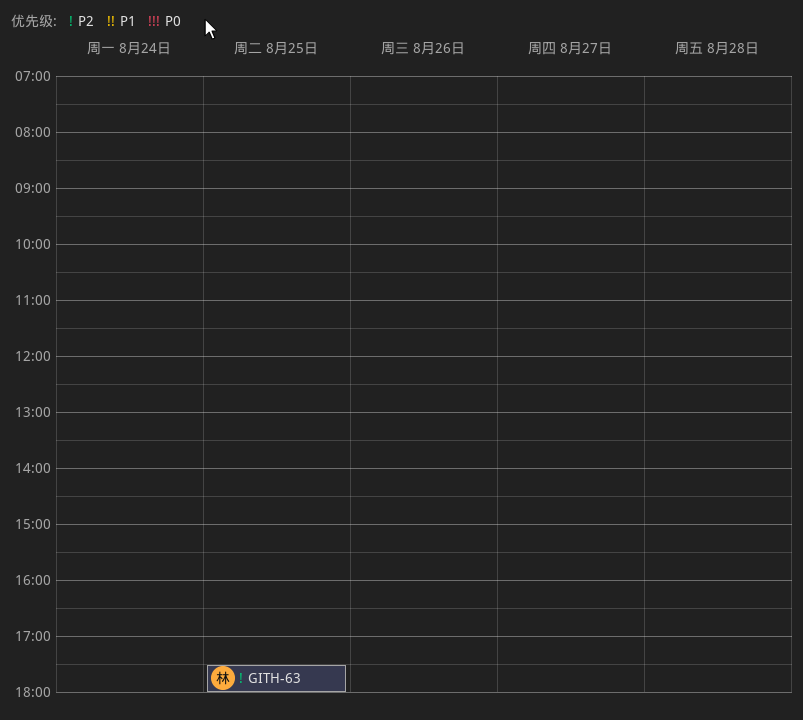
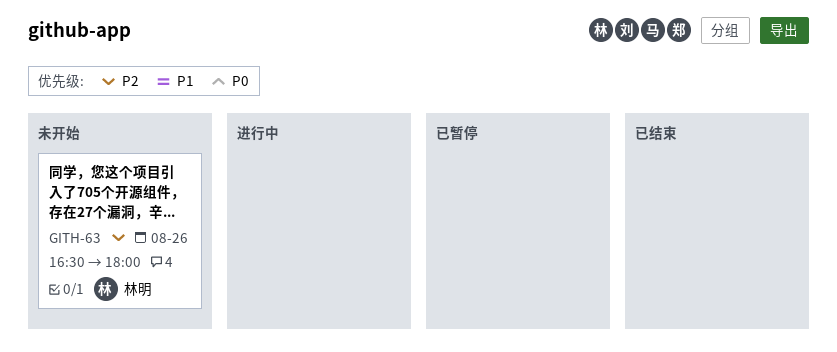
GITH-63, day: Aug 25 -> Aug 26
GITH-63, begins: 17:30 -> 16:30

